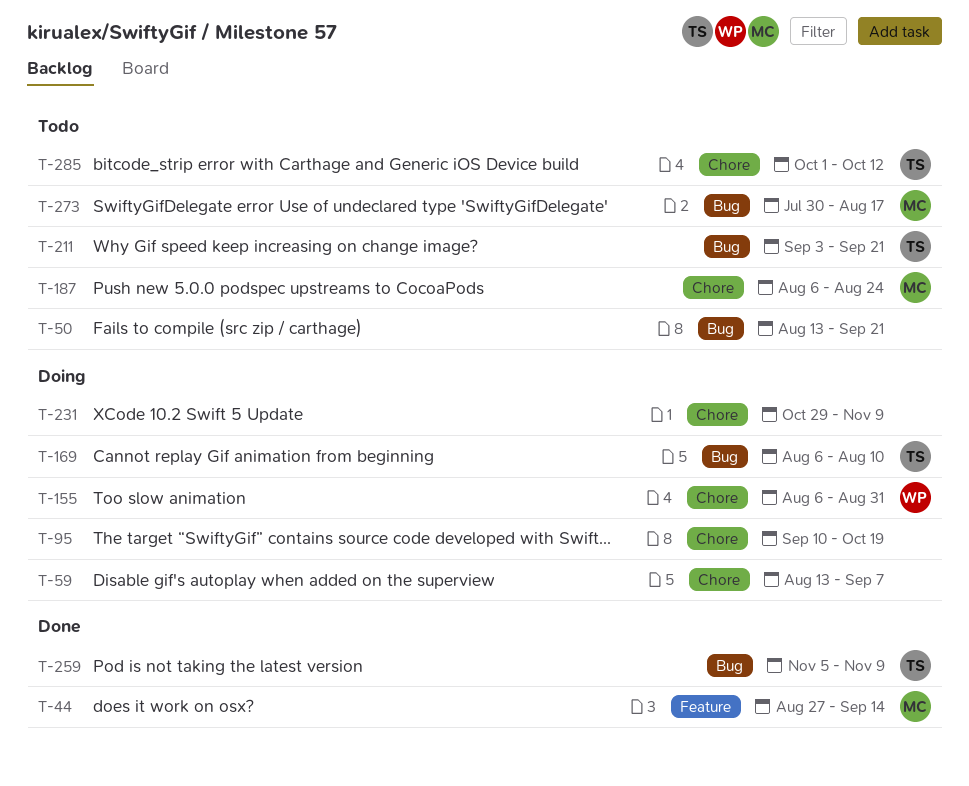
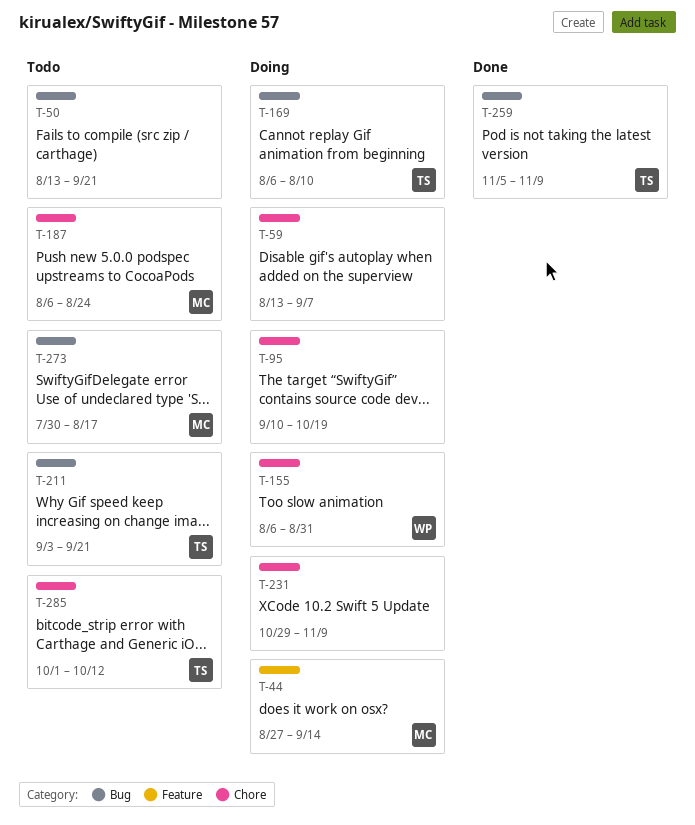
T-44, status: Done -> Doing

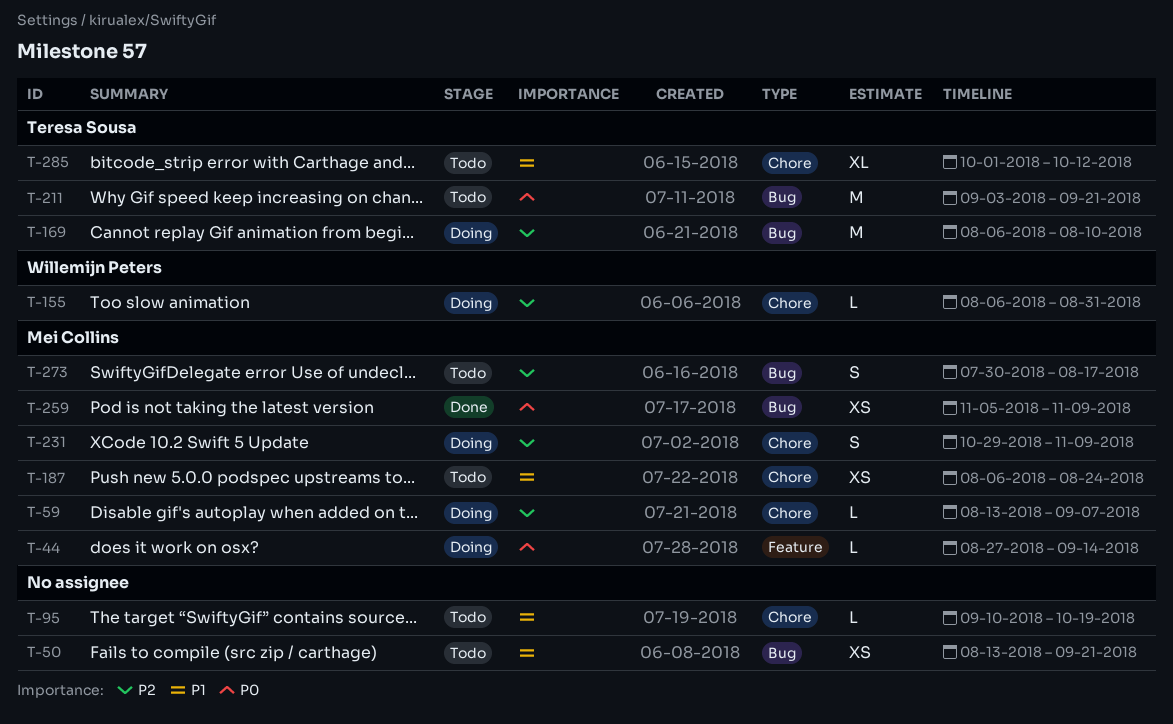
T-59, owner: none -> Mei Collins
T-95, status: Doing -> Todo
T-231, owner: none -> Mei Collins
T-259, owner: Teresa Sousa -> Mei Collins

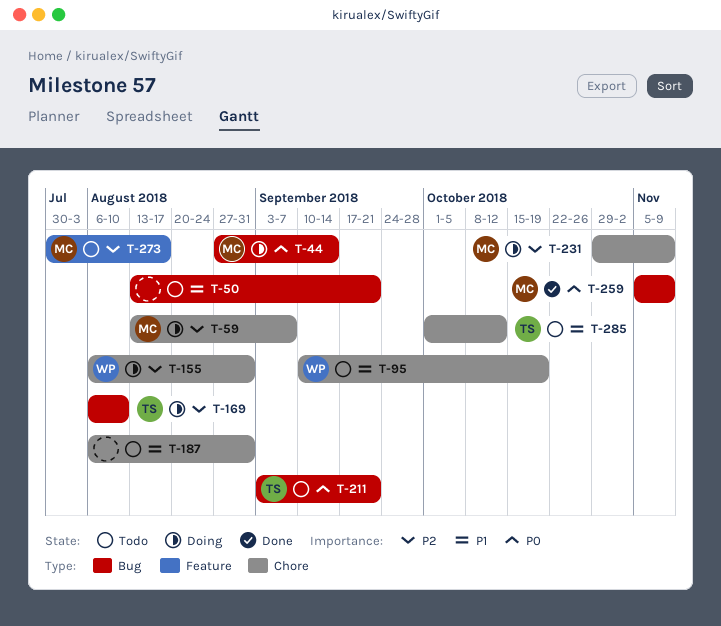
T-44, label: Feature -> Bug
T-95, owner: none -> Willemijn Peters
T-187, owner: Mei Collins -> none
T-187, due: Aug 24 -> Aug 31
T-273, label: Bug -> Feature

